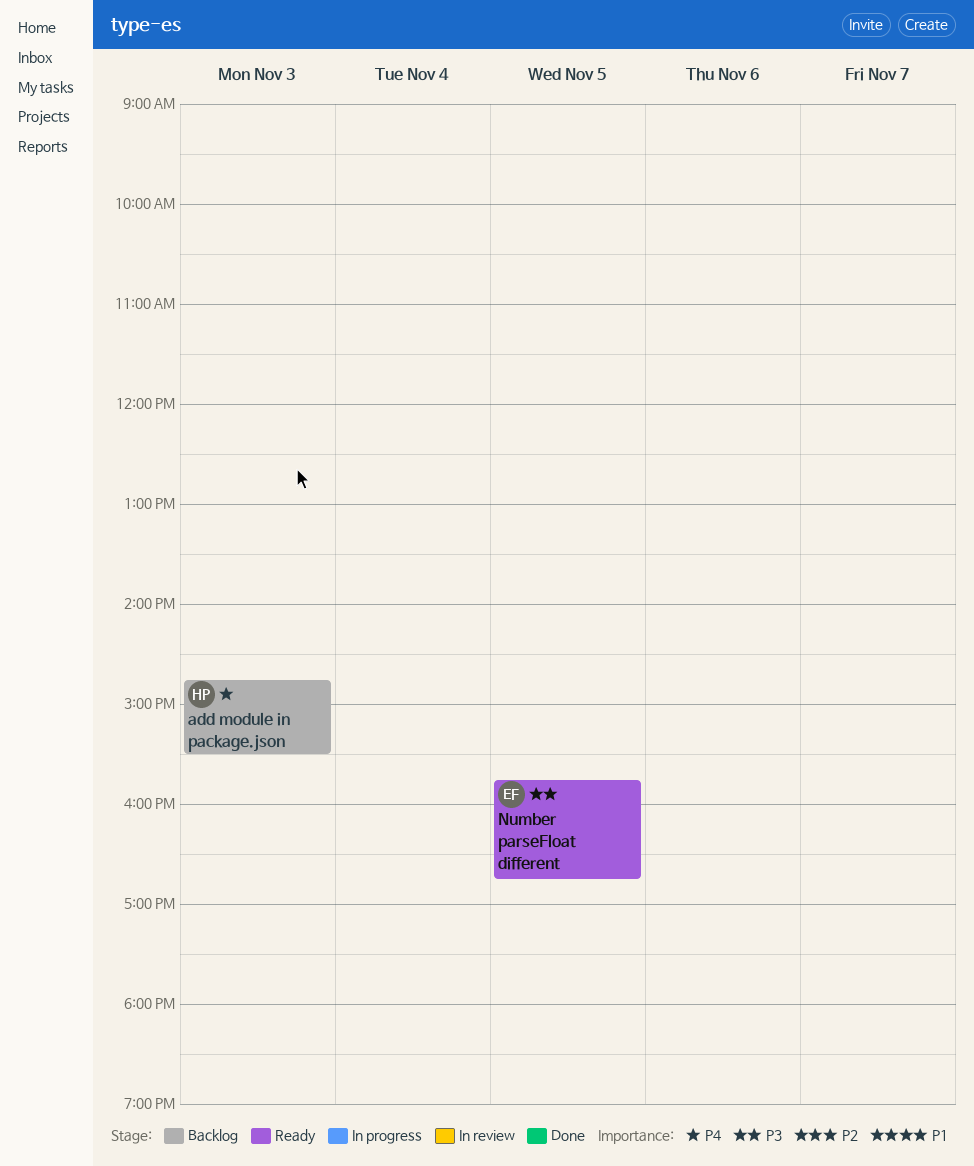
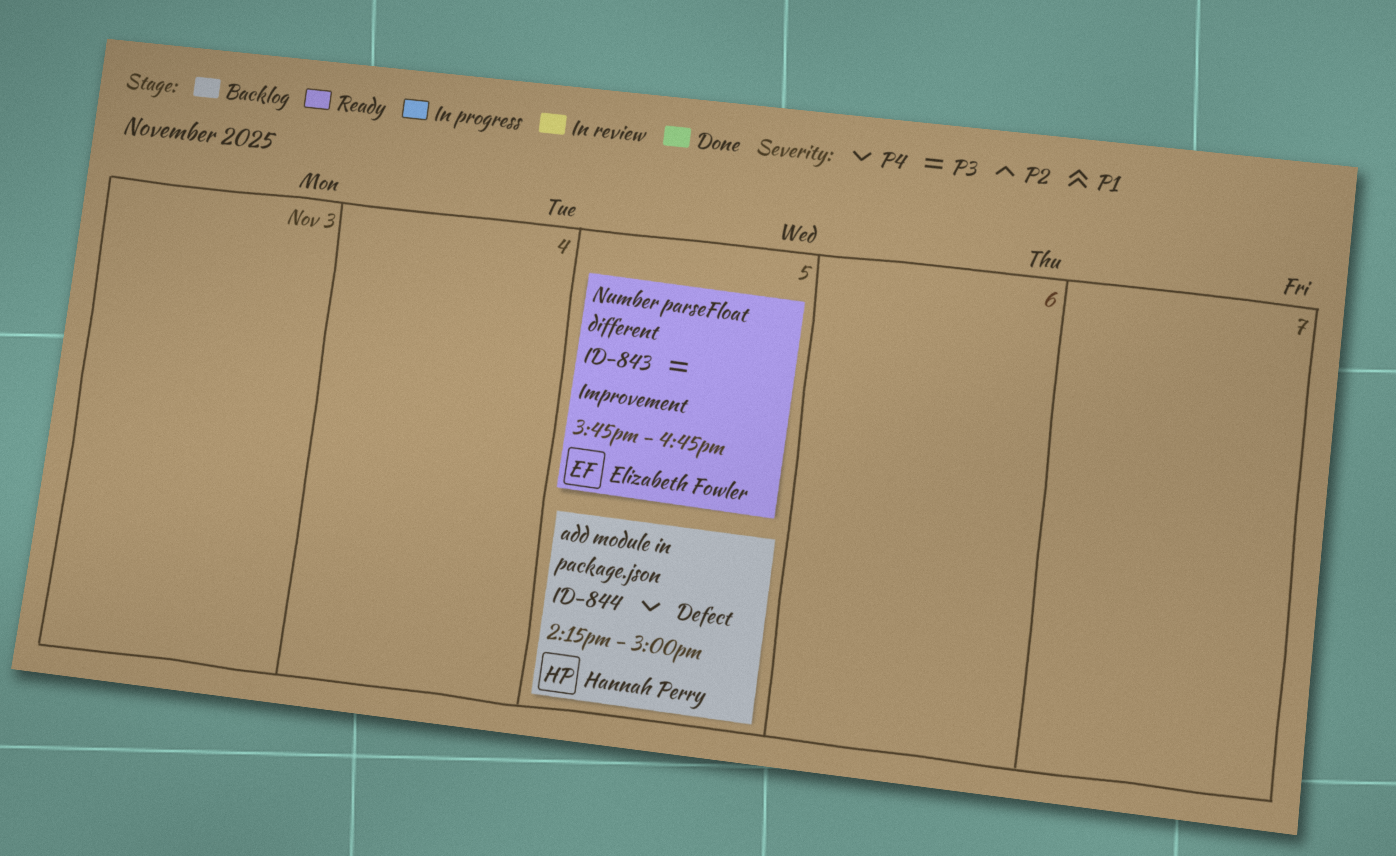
add module in package.json, day: Nov 3 -> Nov 5
add module in package.json, begins: 14:45 -> 14:15
add module in package.json, ends: 15:30 -> 15:00

